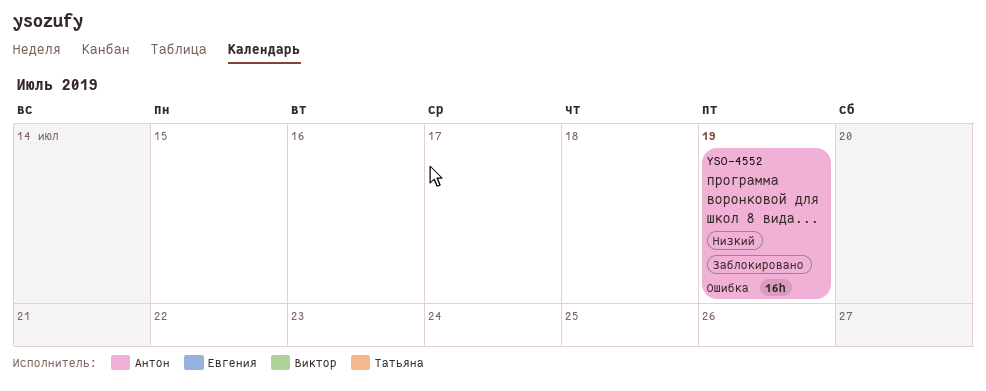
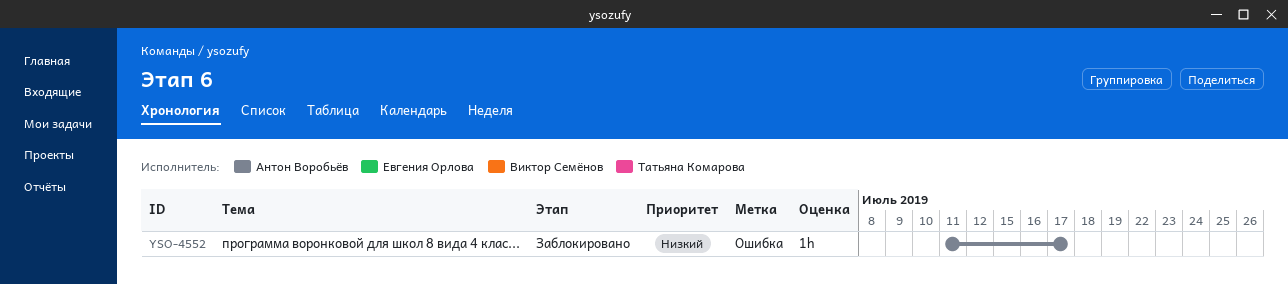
YSO-4552, estimate: 16h -> 1h
YSO-4552, due: Jul 19 -> Jul 17

